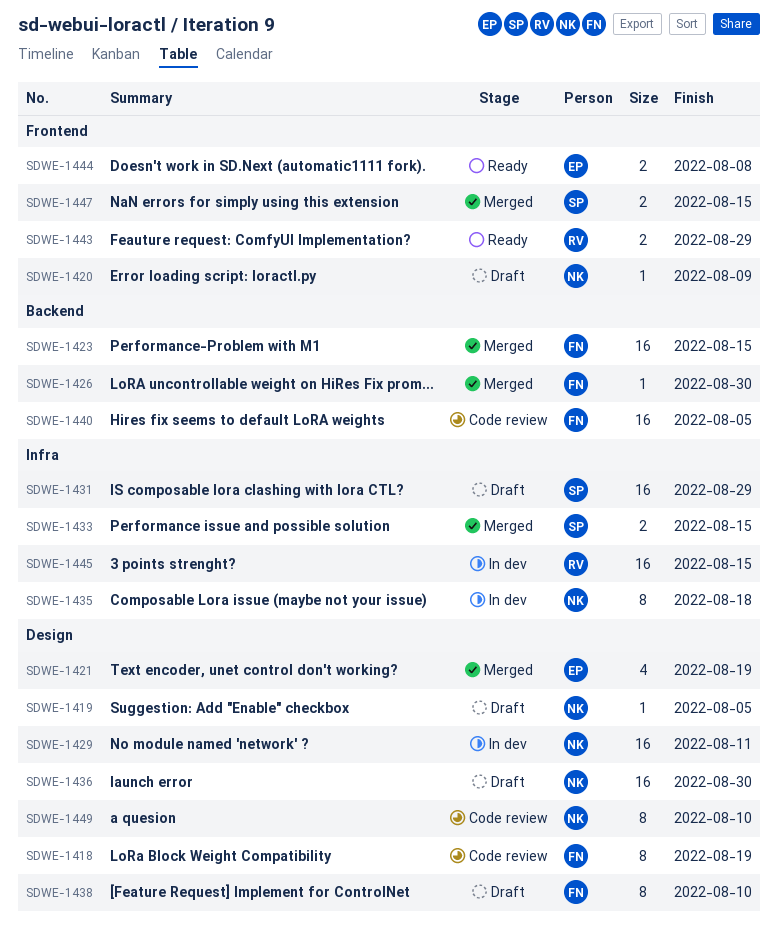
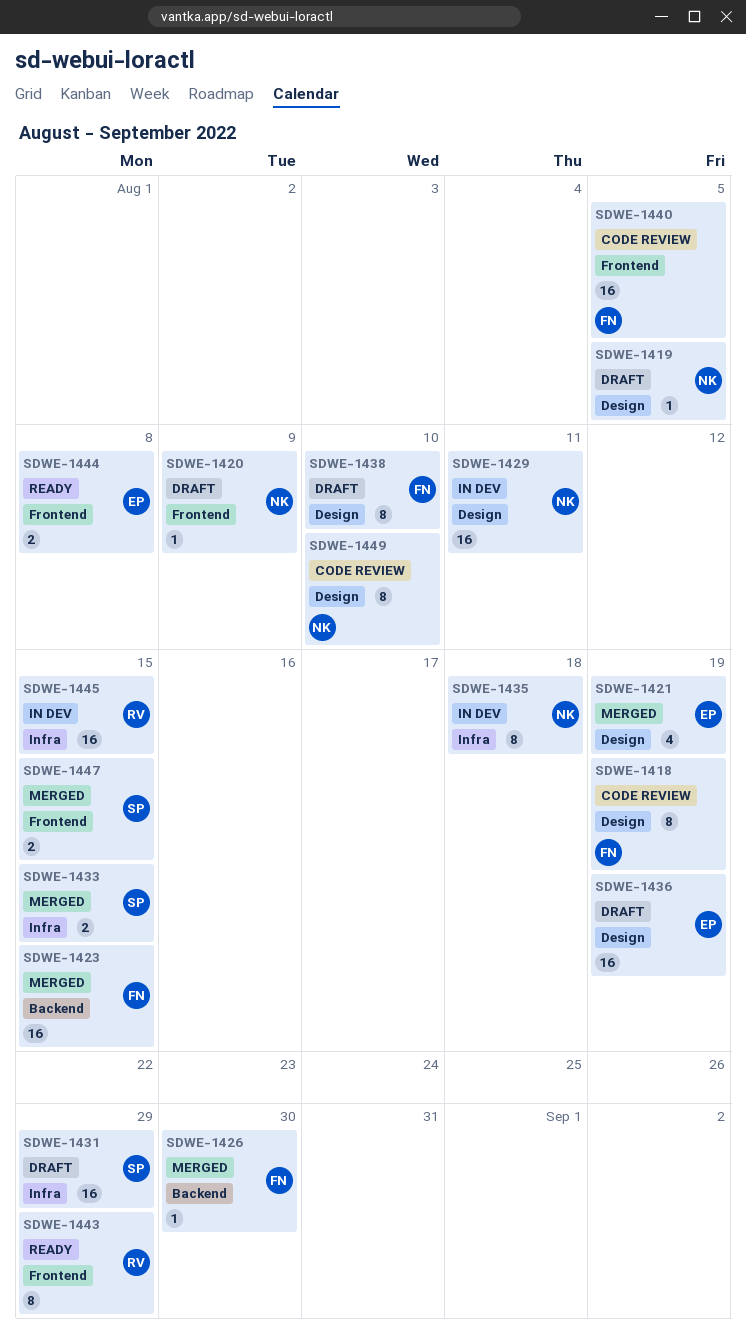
SDWE-1436, owner: NK -> EP
SDWE-1436, due: Aug 30 -> Aug 19
SDWE-1440, label: Backend -> Frontend
SDWE-1443, estimate: 2 -> 8

